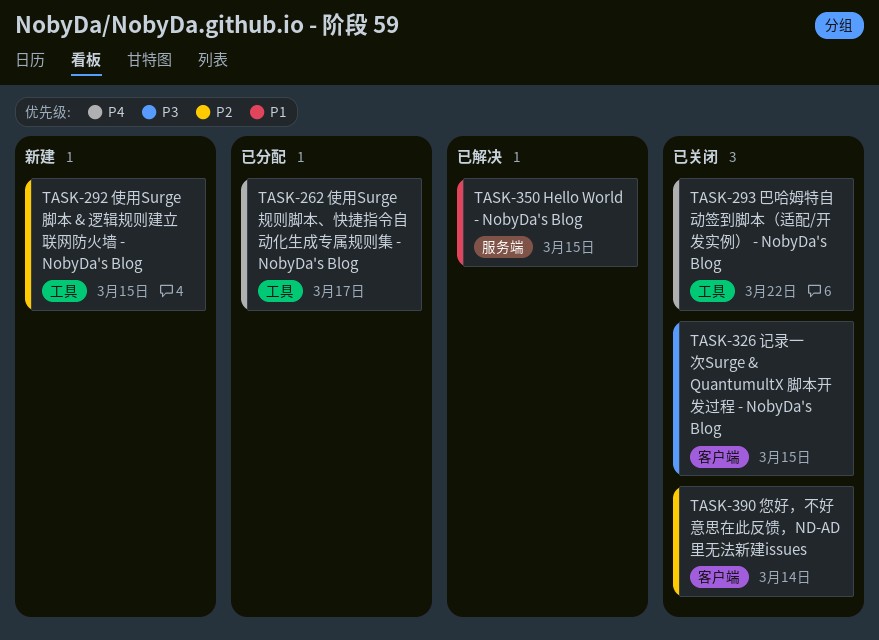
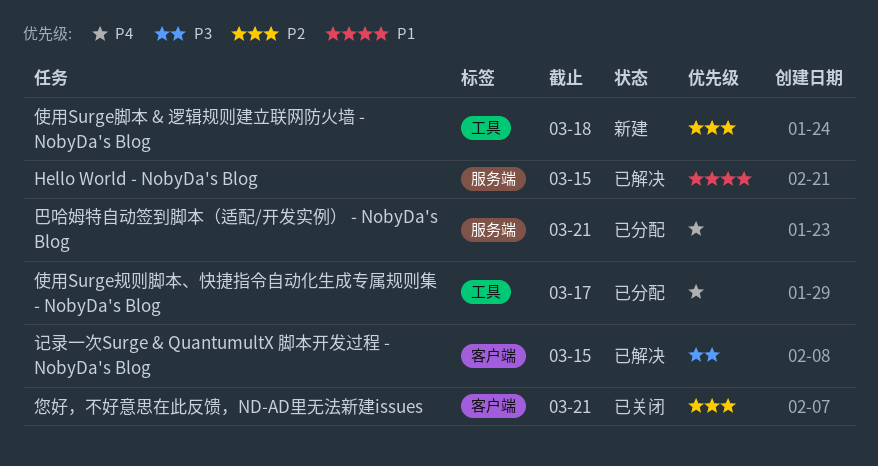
使用Surge脚本 & 逻辑规则建立联网防火墙 - NobyDa's Blog, due: Mar 15 -> Mar 18
巴哈姆特自动签到脚本（适配/开发实例） - NobyDa's Blog, status: 已关闭 -> 已分配
巴哈姆特自动签到脚本（适配/开发实例） - NobyDa's Blog, label: 工具 -> 服务端
巴哈姆特自动签到脚本（适配/开发实例） - NobyDa's Blog, due: Mar 22 -> Mar 21
您好，不好意思在此反馈，ND-AD里无法新建issues, due: Mar 14 -> Mar 21
记录一次Surge & QuantumultX 脚本开发过程 - NobyDa's Blog, status: 已关闭 -> 已解决

